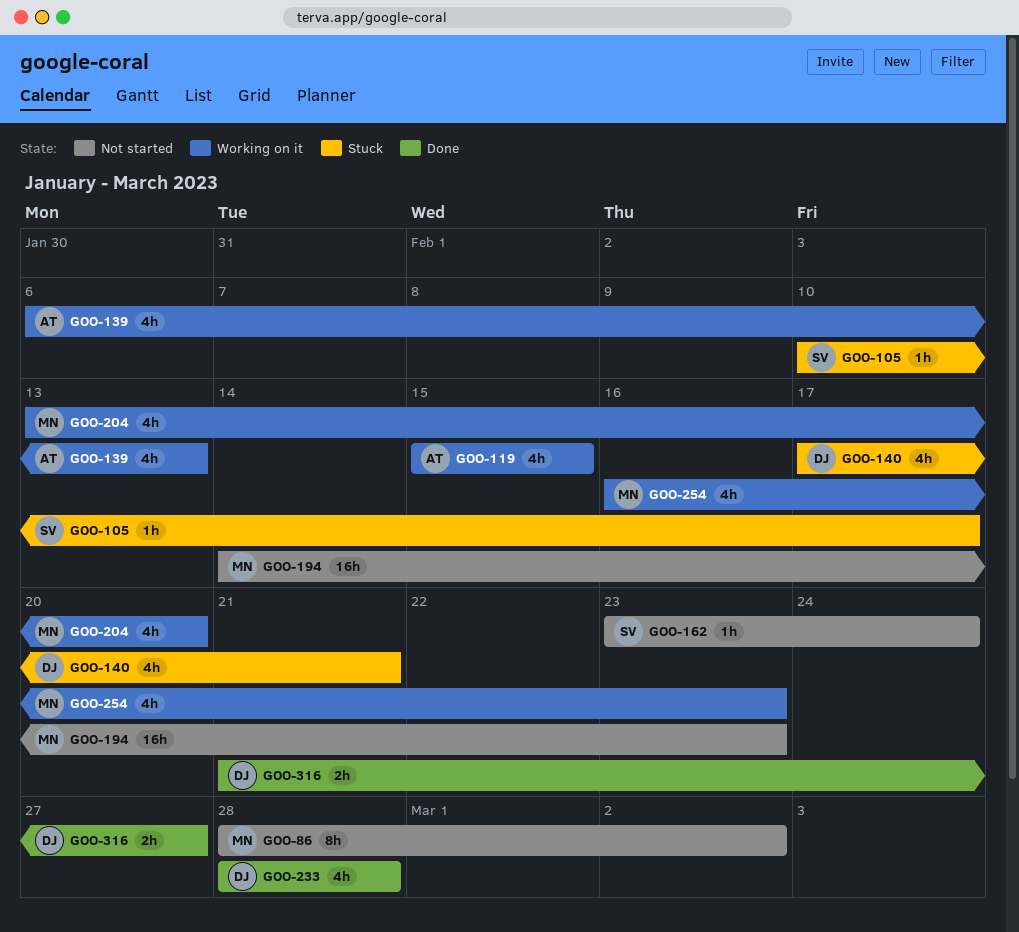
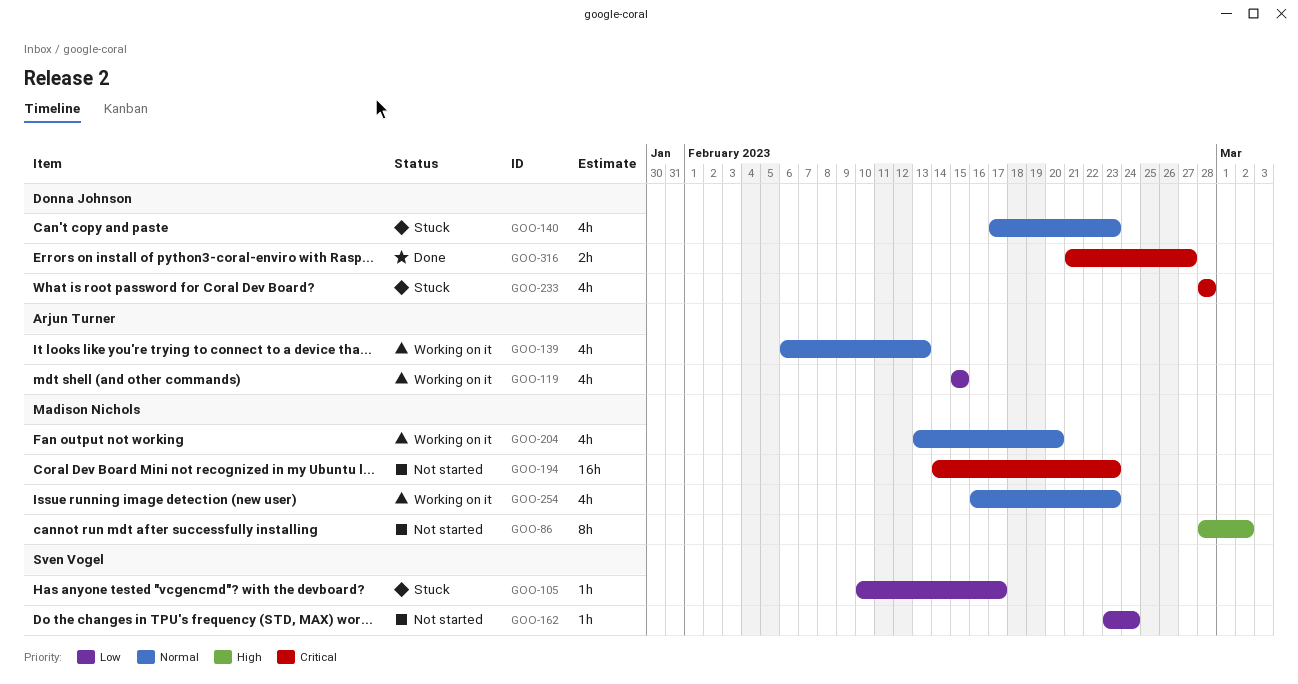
GOO-140, due: Feb 21 -> Feb 23
GOO-233, status: Done -> Stuck

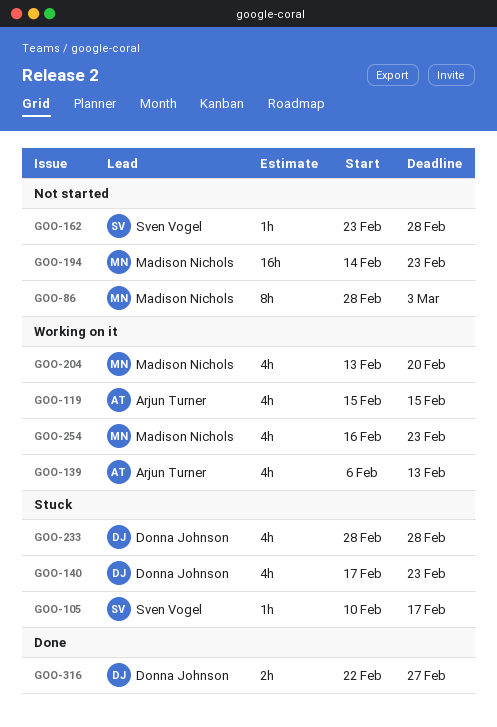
GOO-86, due: Mar 2 -> Mar 3
GOO-162, due: Feb 24 -> Feb 28
GOO-316, start: Feb 21 -> Feb 22

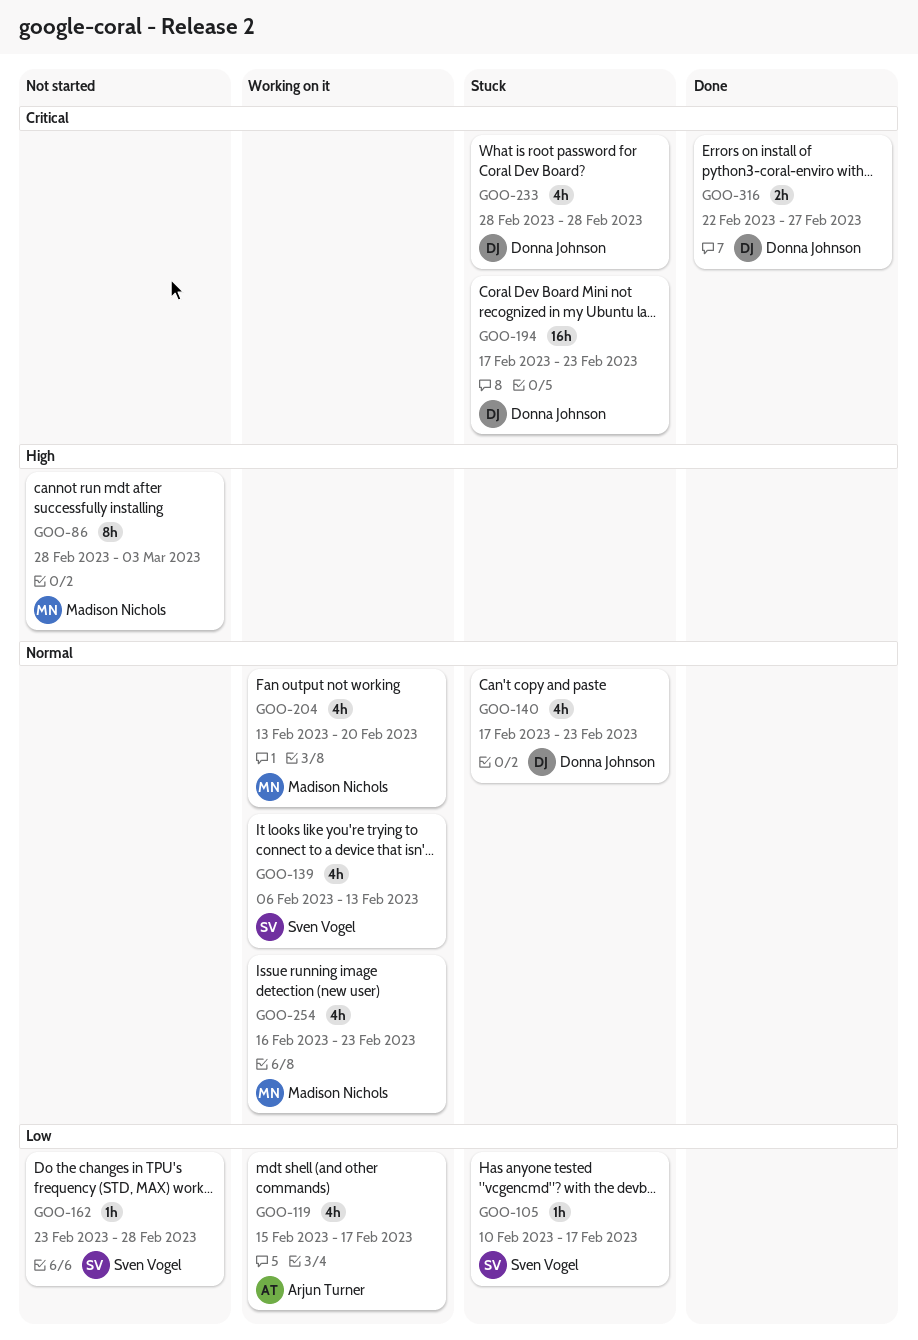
GOO-119, due: Feb 15 -> Feb 17
GOO-139, owner: Arjun Turner -> Sven Vogel
GOO-194, status: Not started -> Stuck
GOO-194, owner: Madison Nichols -> Donna Johnson
GOO-194, start: Feb 14 -> Feb 17

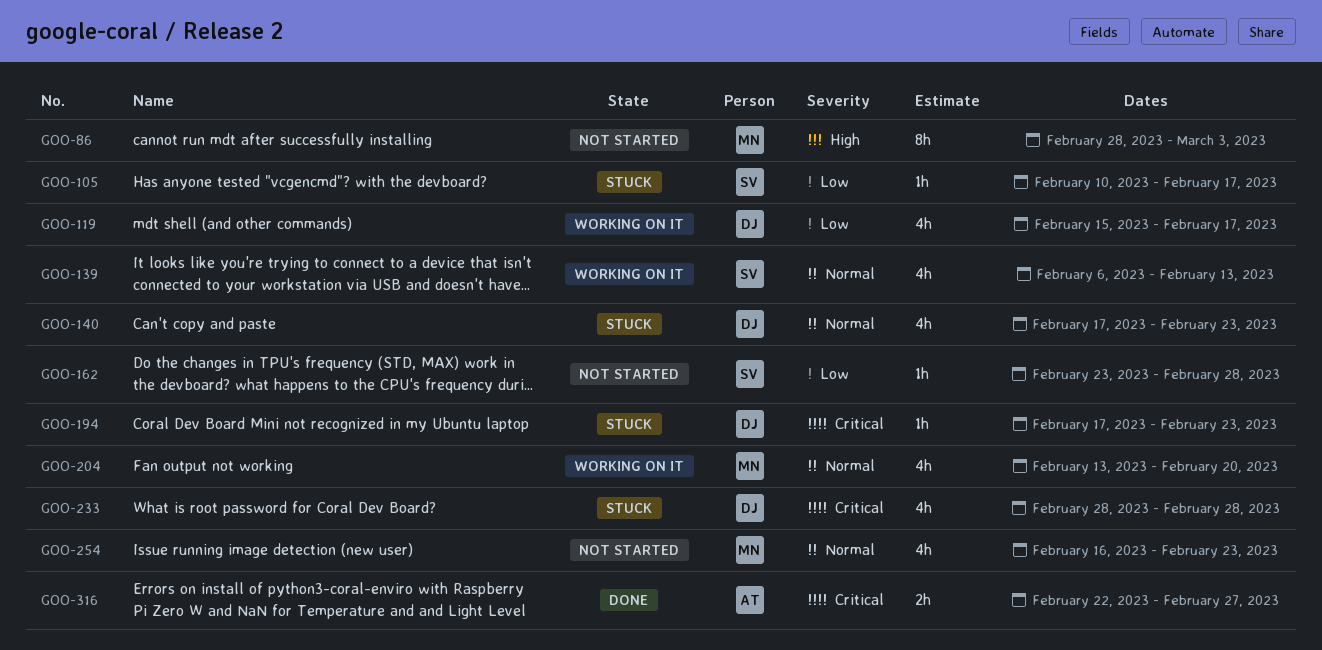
GOO-119, owner: Arjun Turner -> Donna Johnson
GOO-194, estimate: 16h -> 1h
GOO-254, status: Working on it -> Not started
GOO-316, owner: Donna Johnson -> Arjun Turner

